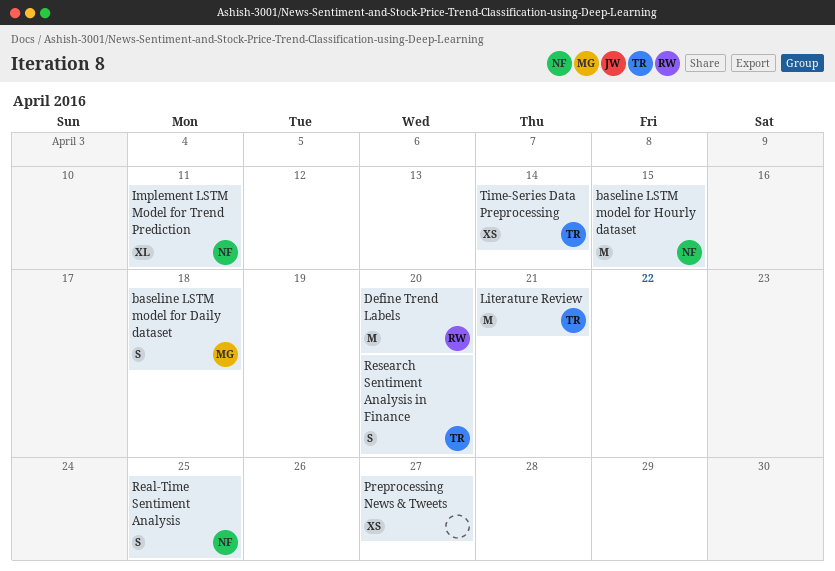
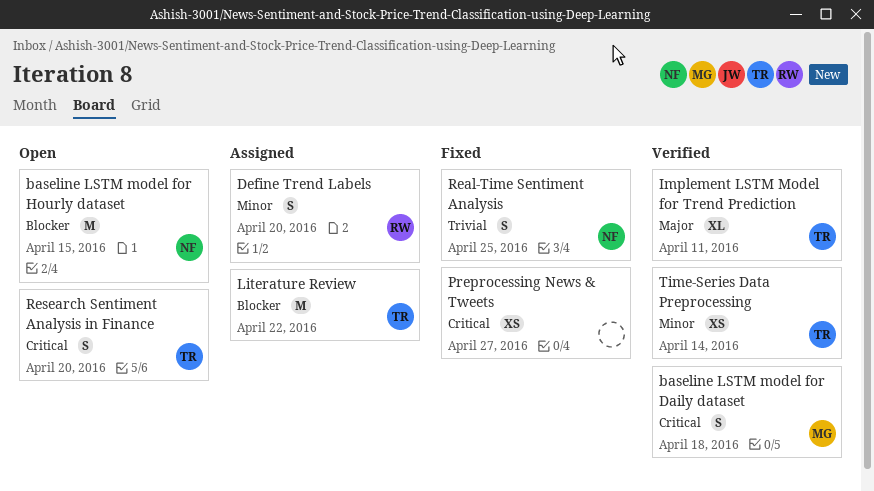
Define Trend Labels, estimate: M -> S
Implement LSTM Model for Trend Prediction, owner: NF -> TR
Literature Review, due: Apr 21 -> Apr 22

